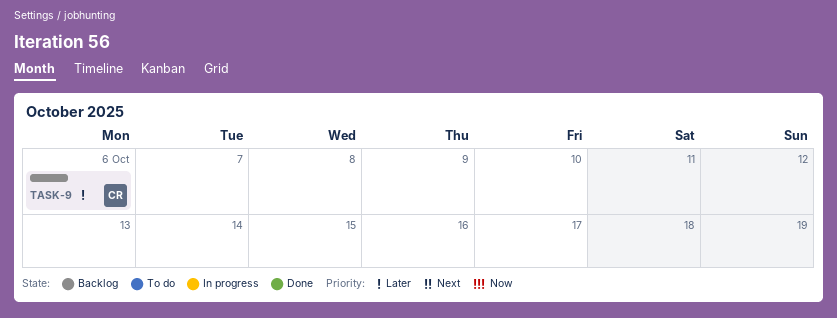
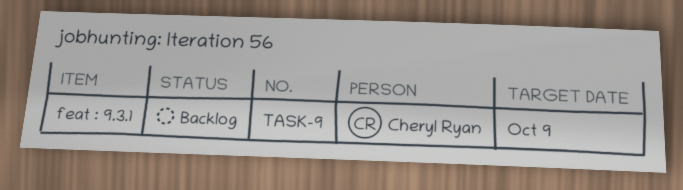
TASK-9, due: Oct 6 -> Oct 9

